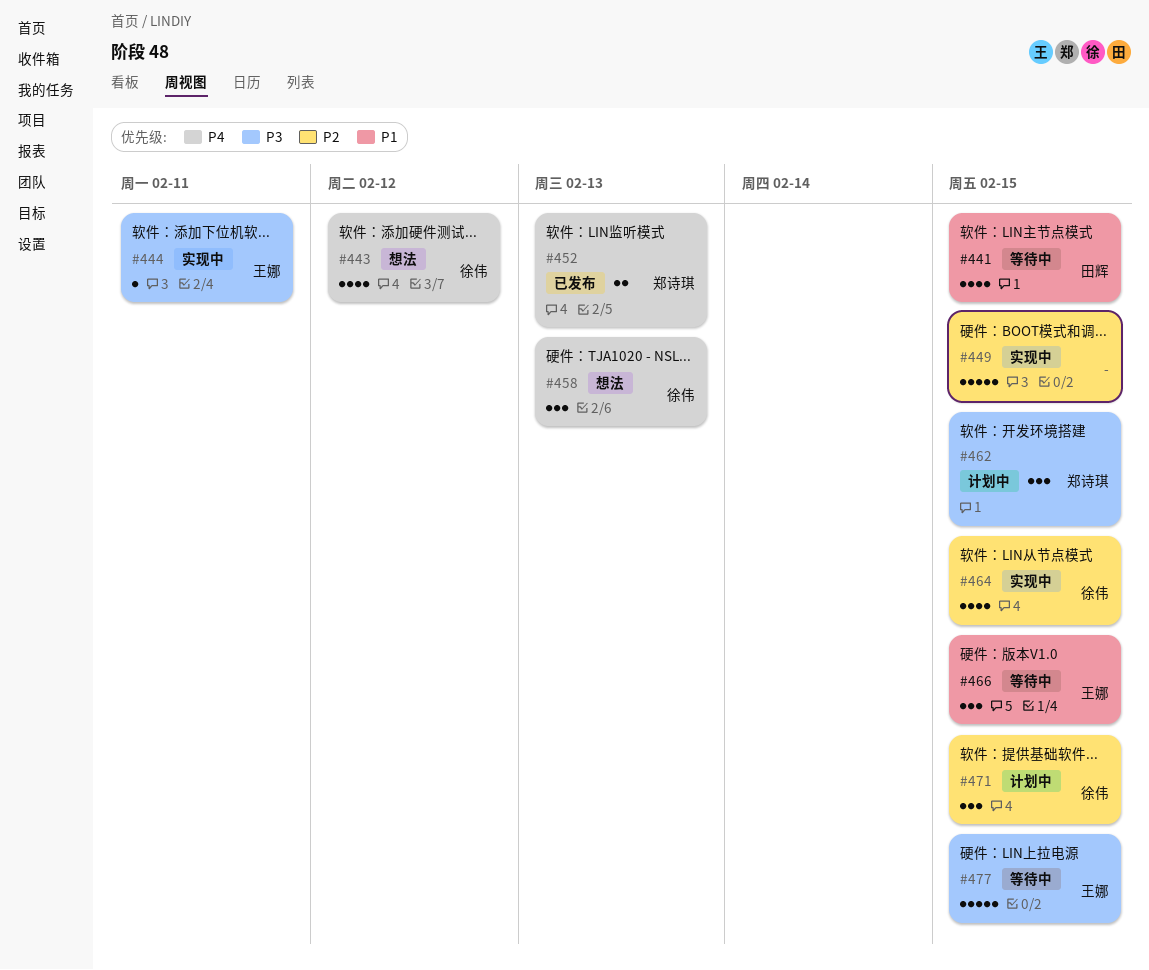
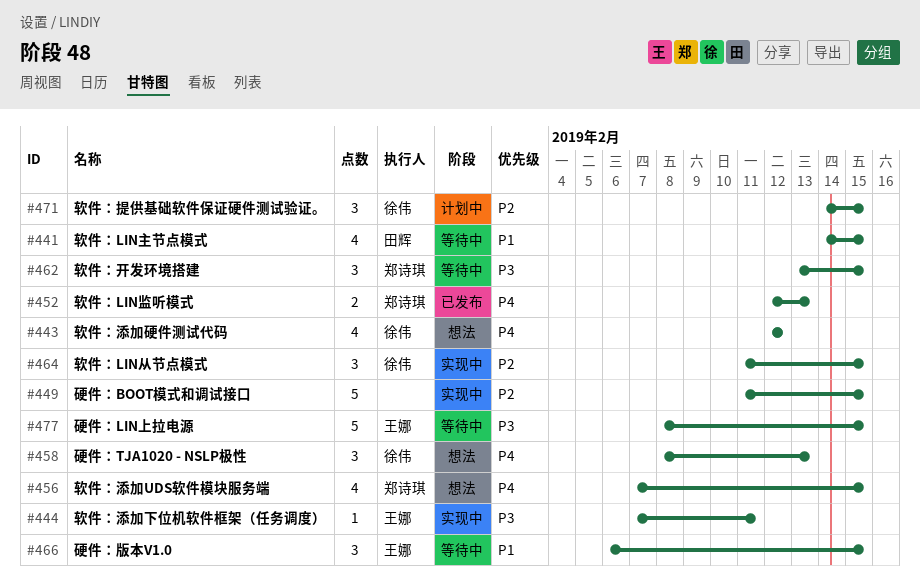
#456: none -> present
#462, status: 计划中 -> 等待中
#464, estimate: 4 -> 3

